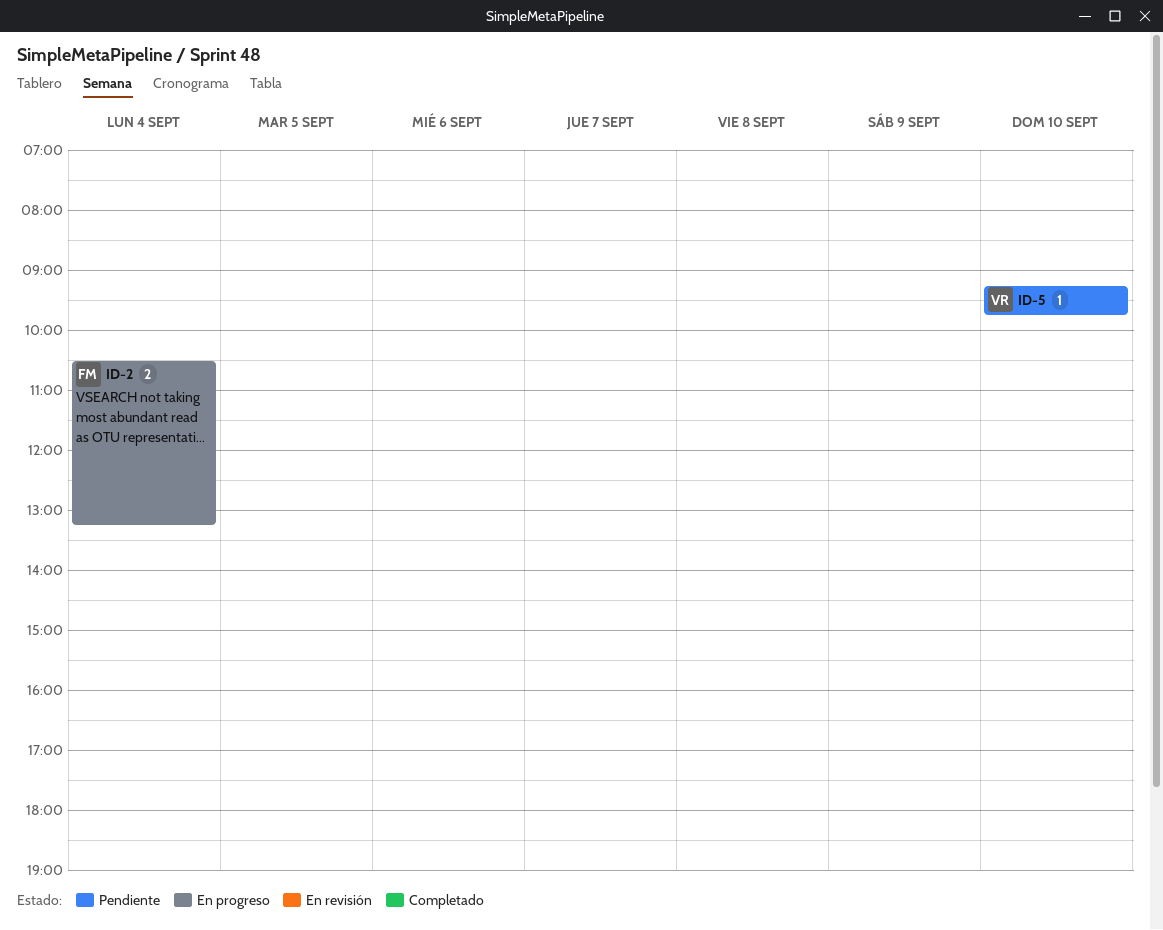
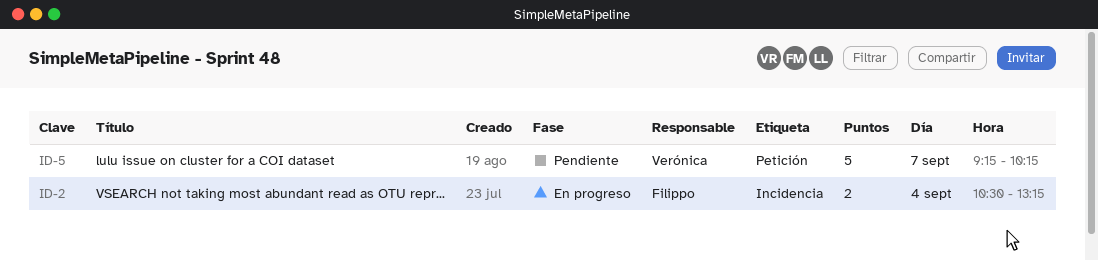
ID-5, estimate: 1 -> 5
ID-5, day: Sep 10 -> Sep 7
ID-5, ends: 09:45 -> 10:15

